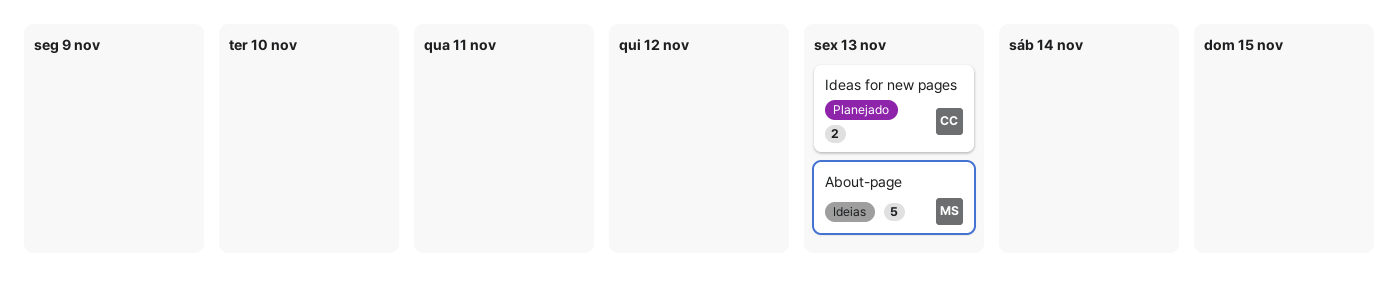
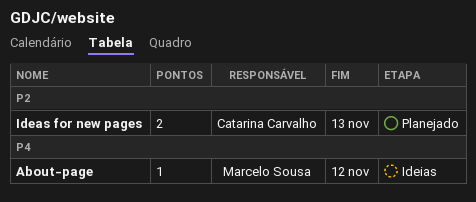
About-page, estimate: 5 -> 1
About-page, due: Nov 13 -> Nov 12

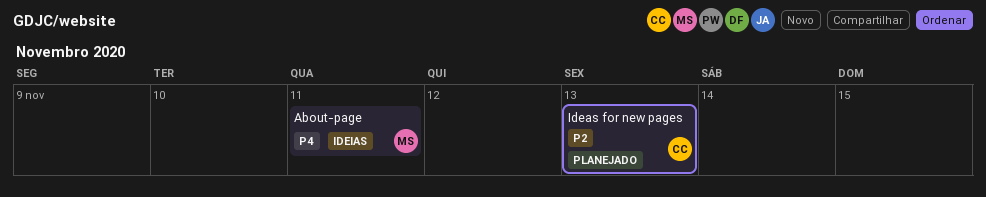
About-page, due: Nov 12 -> Nov 11

